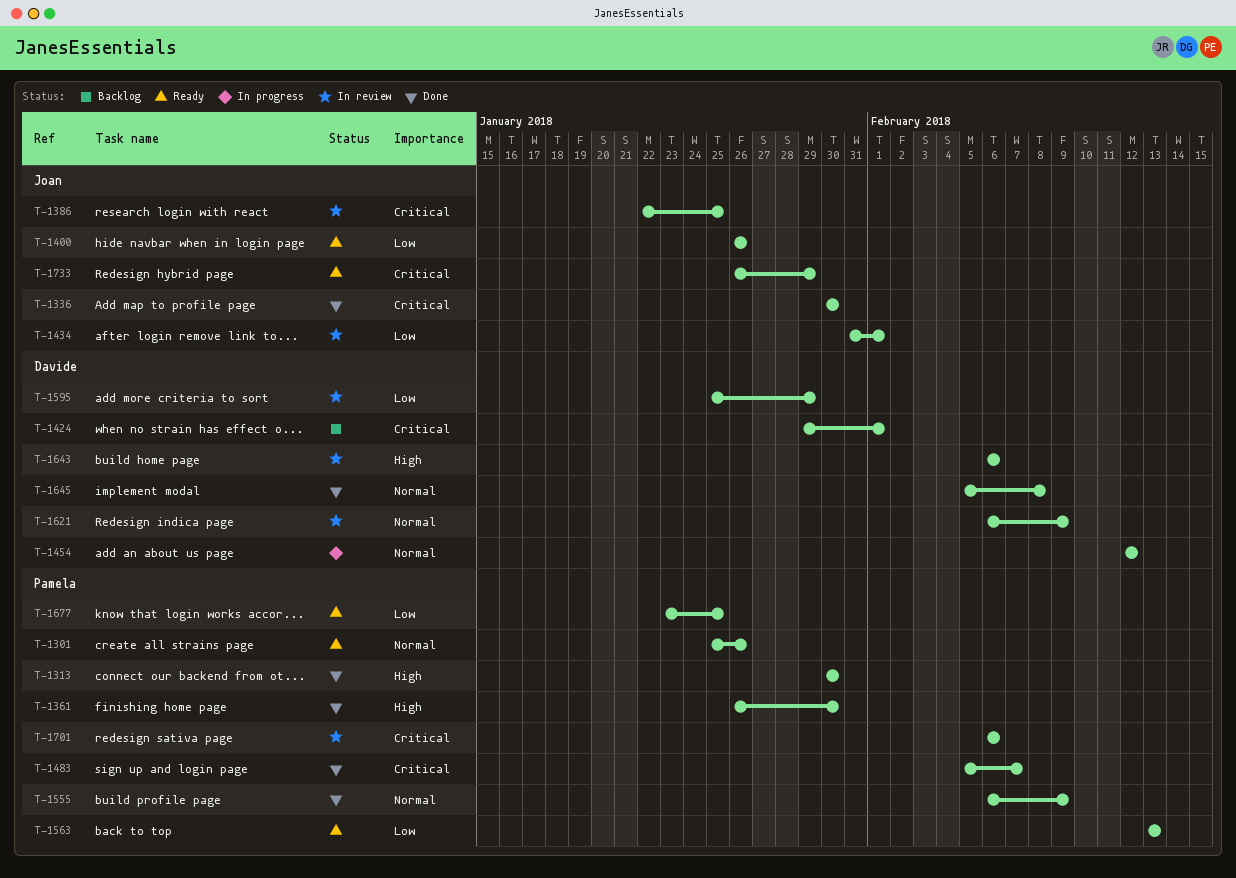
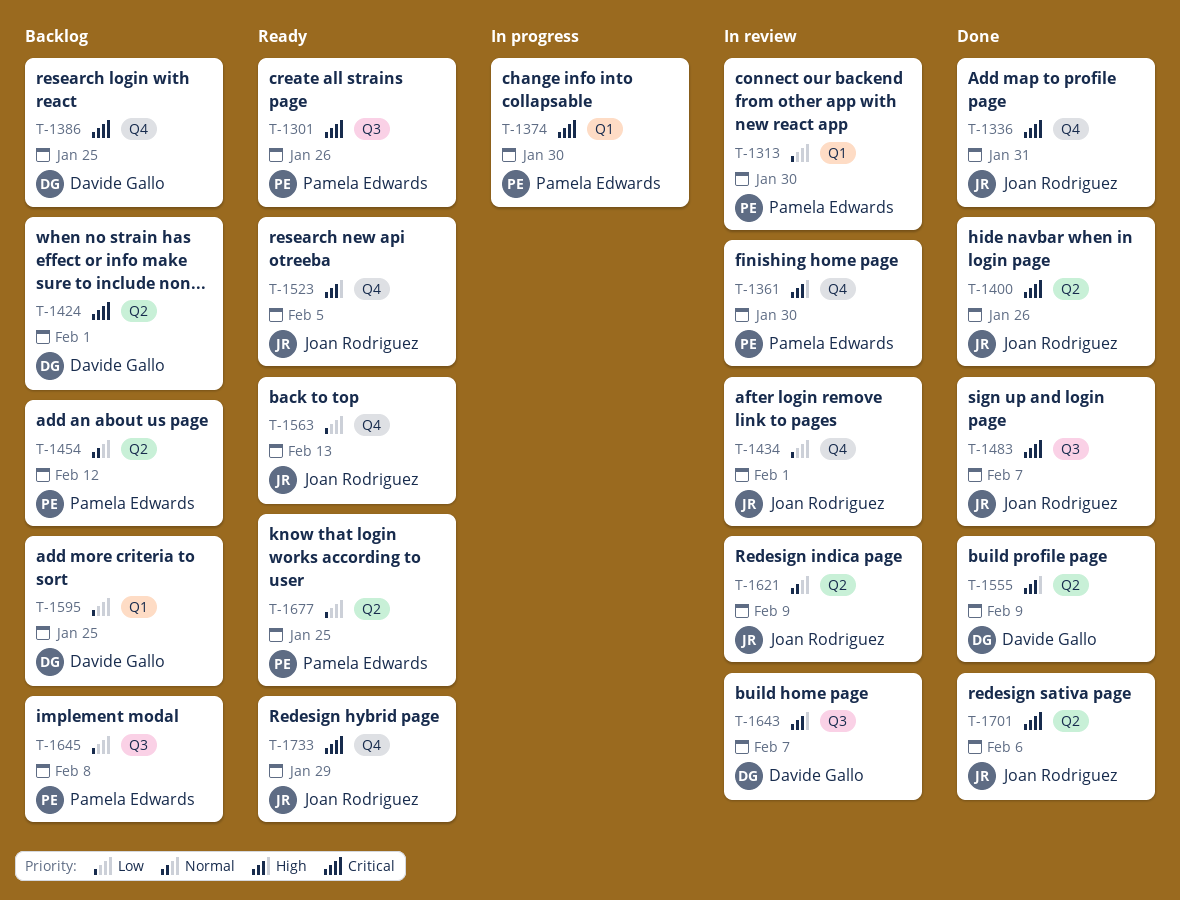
T-1301, priority: Normal -> Critical
T-1313, status: Done -> In review
T-1313, priority: High -> Low
T-1336, due: Jan 30 -> Jan 31
T-1361, status: Done -> In review
T-1374: none -> present
T-1386, status: In review -> Backlog
T-1386, owner: Joan Rodriguez -> Davide Gallo
T-1400, status: Ready -> Done
T-1400, priority: Low -> Critical
T-1454, status: In progress -> Backlog
T-1454, owner: Davide Gallo -> Pamela Edwards
T-1483, owner: Pamela Edwards -> Joan Rodriguez
T-1523: none -> present
T-1555, owner: Pamela Edwards -> Davide Gallo
T-1555, priority: Normal -> High
T-1563, owner: Pamela Edwards -> Joan Rodriguez
T-1595, status: In review -> Backlog
T-1595, due: Jan 29 -> Jan 25
T-1621, owner: Davide Gallo -> Joan Rodriguez
T-1643, due: Feb 6 -> Feb 7
T-1645, status: Done -> Backlog
T-1645, owner: Davide Gallo -> Pamela Edwards
T-1645, priority: Normal -> Low
T-1701, status: In review -> Done
T-1701, owner: Pamela Edwards -> Joan Rodriguez

